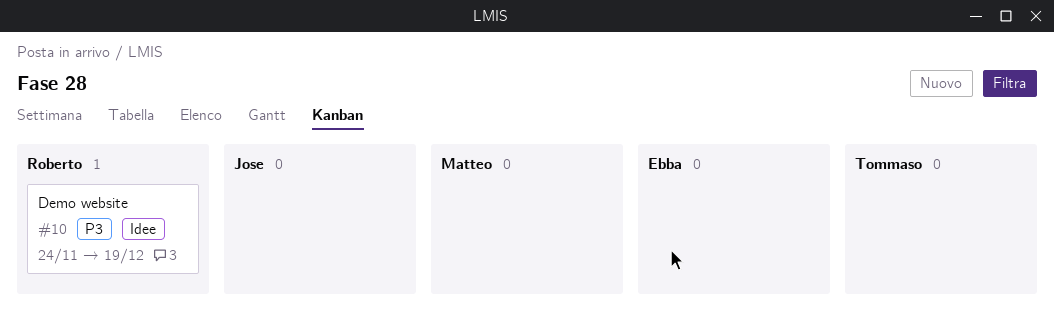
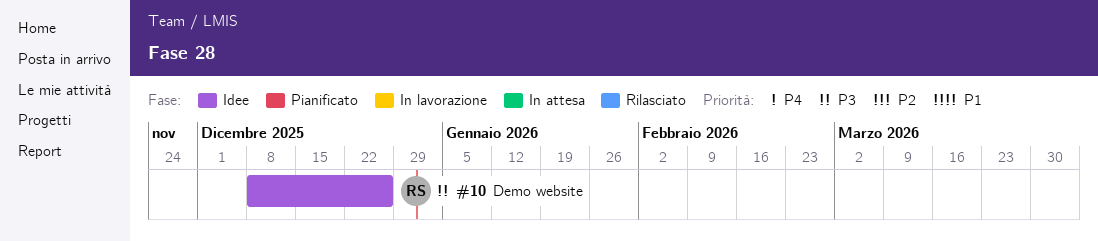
#10, start: Nov 24 -> Dec 8
#10, due: Dec 19 -> Dec 26

